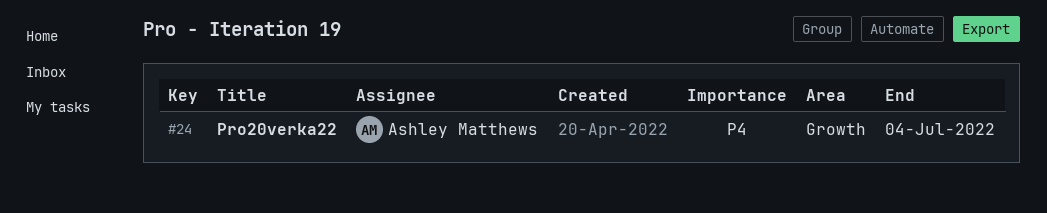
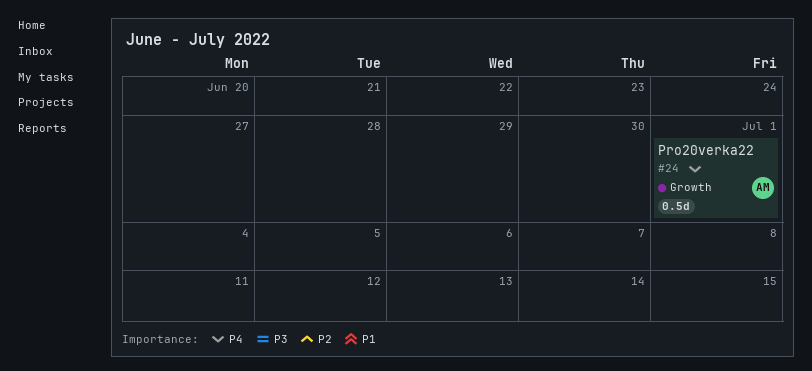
#24, due: Jul 4 -> Jul 1

